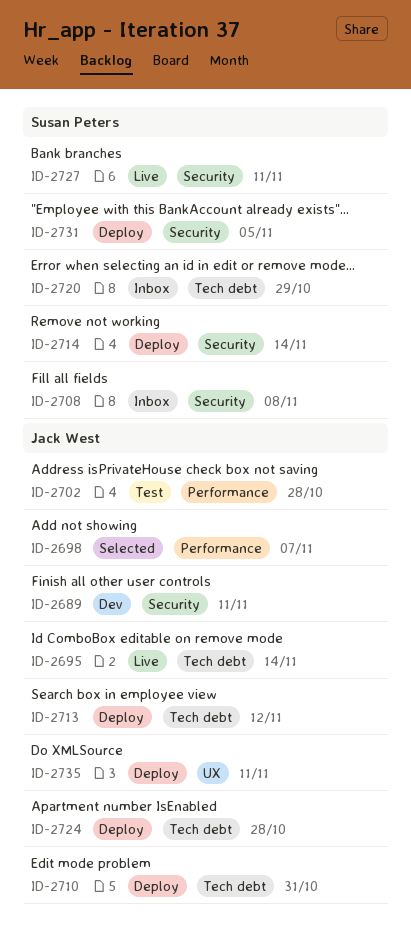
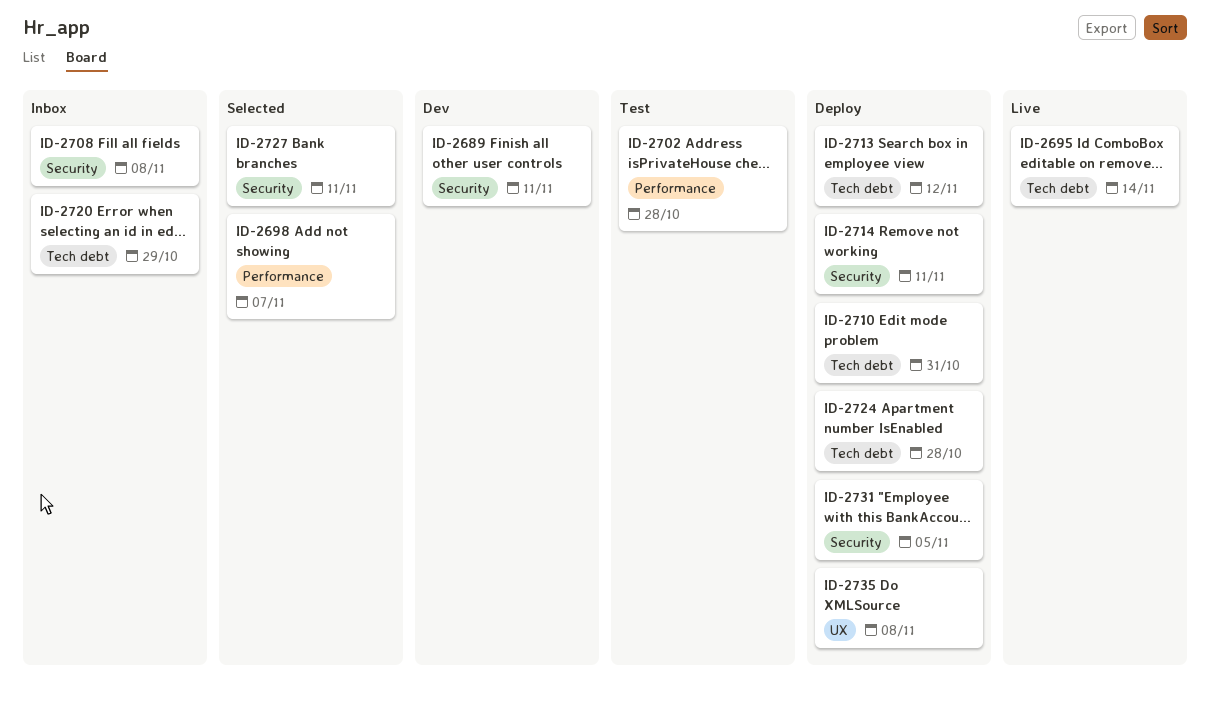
ID-2714, due: Nov 14 -> Nov 11
ID-2727, status: Live -> Selected
ID-2735, due: Nov 11 -> Nov 8

